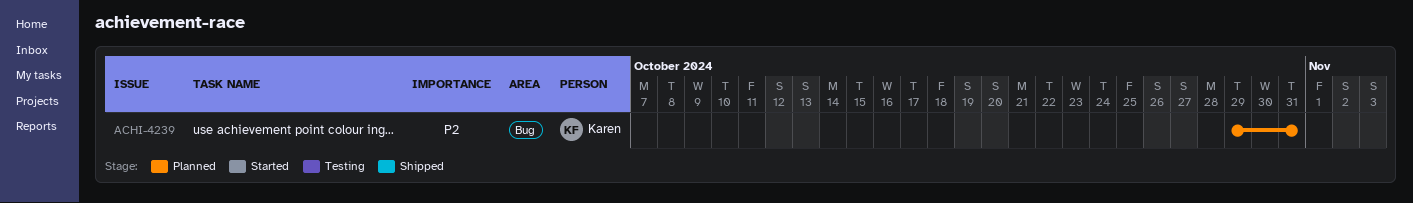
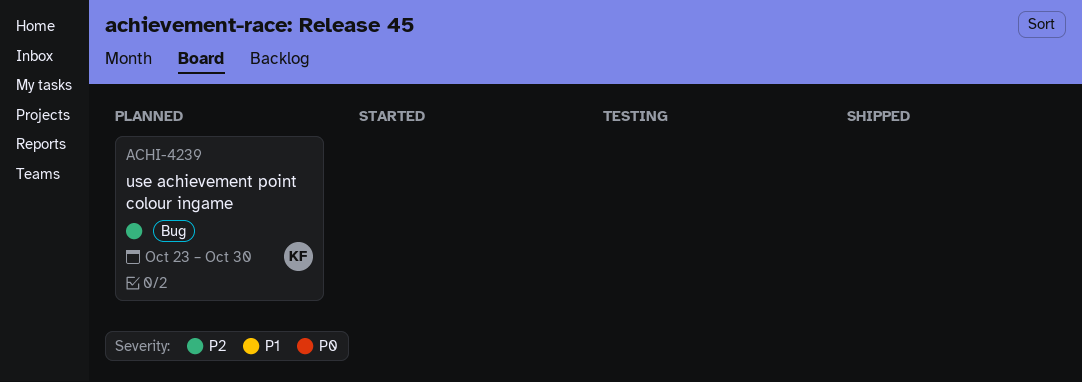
ACHI-4239, start: Oct 29 -> Oct 23
ACHI-4239, due: Oct 31 -> Oct 30

